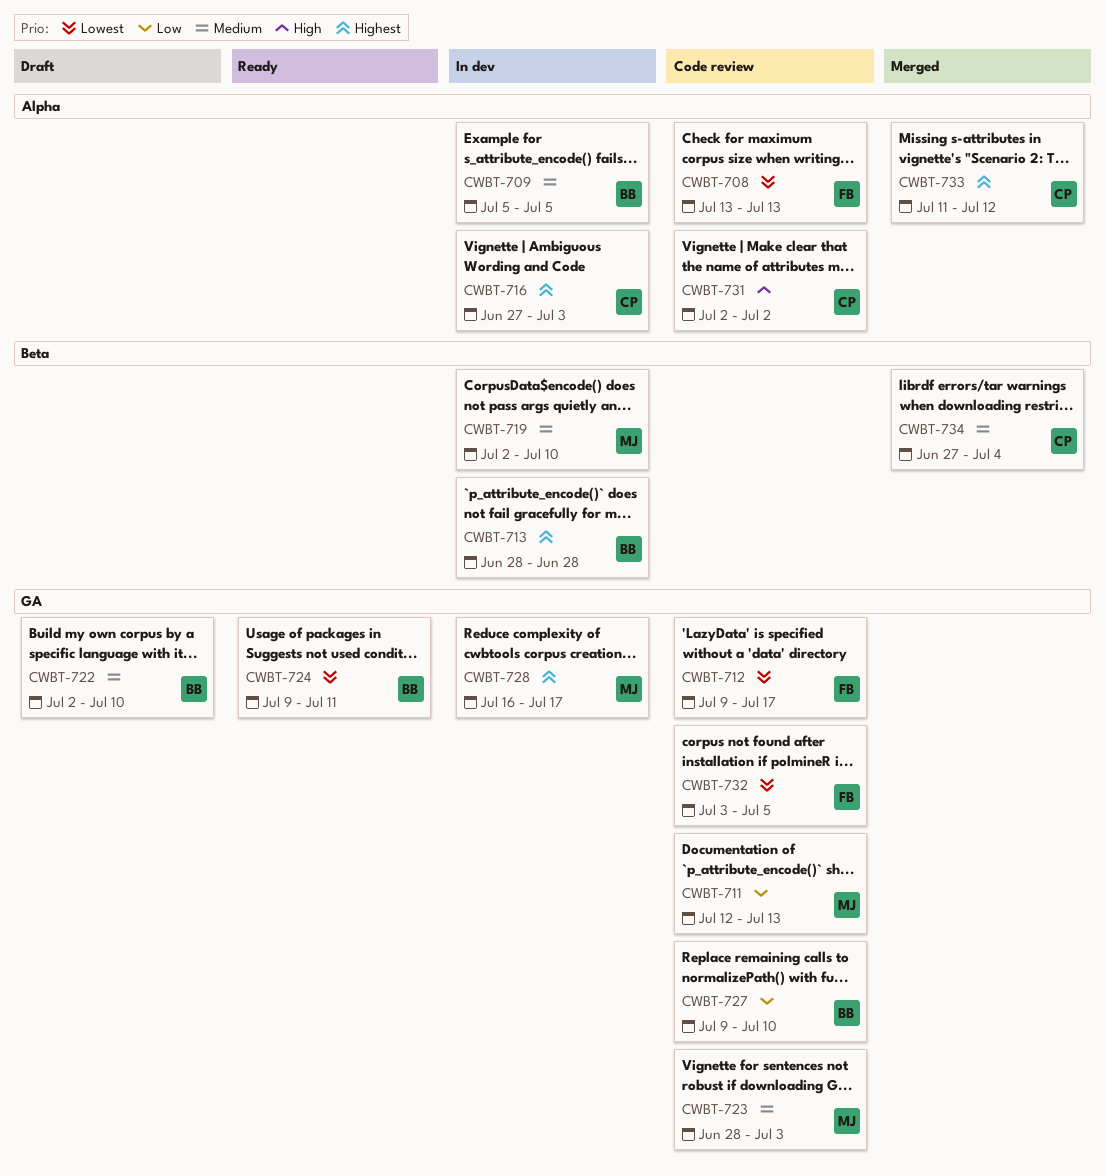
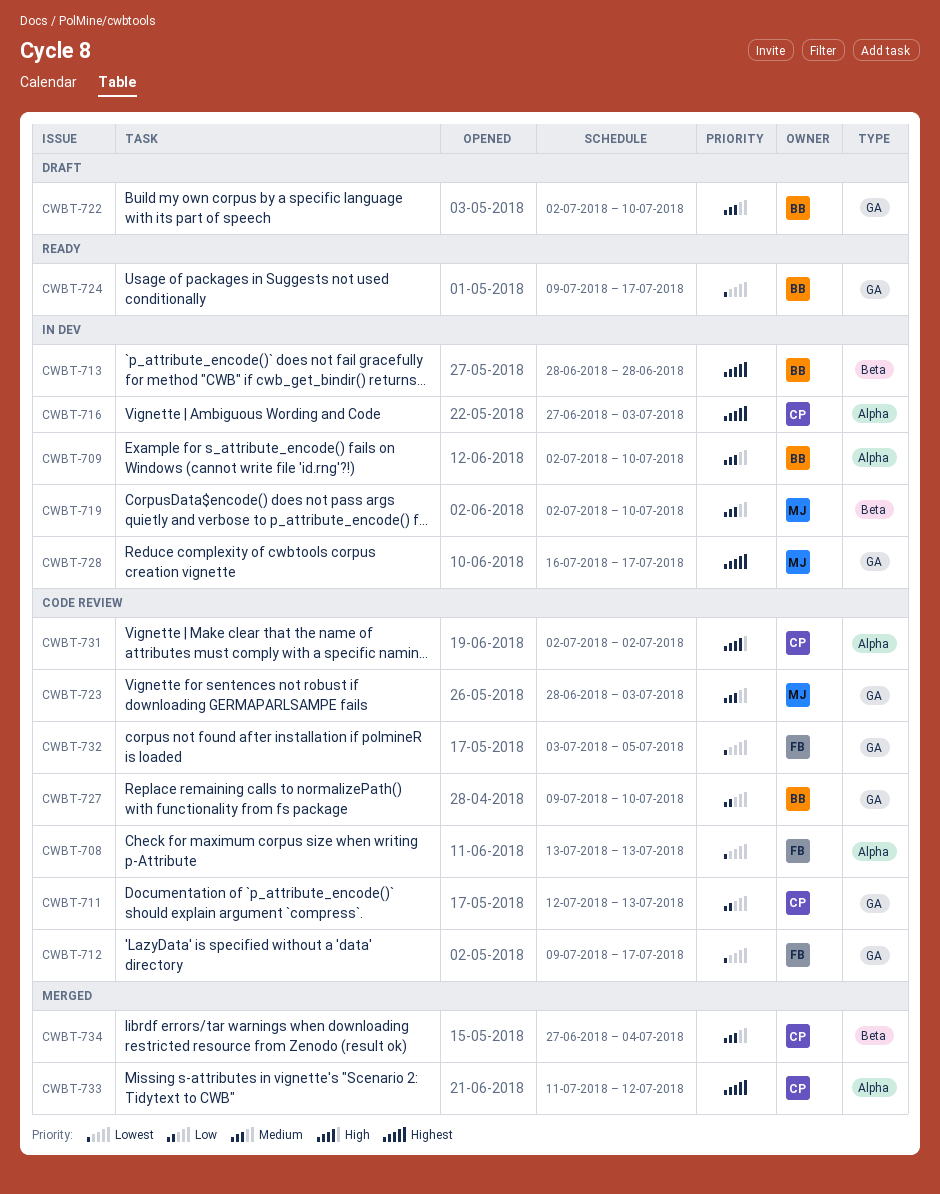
CWBT-709, start: Jul 5 -> Jul 2
CWBT-709, due: Jul 5 -> Jul 10
CWBT-711, owner: MJ -> CP
CWBT-724, due: Jul 11 -> Jul 17

